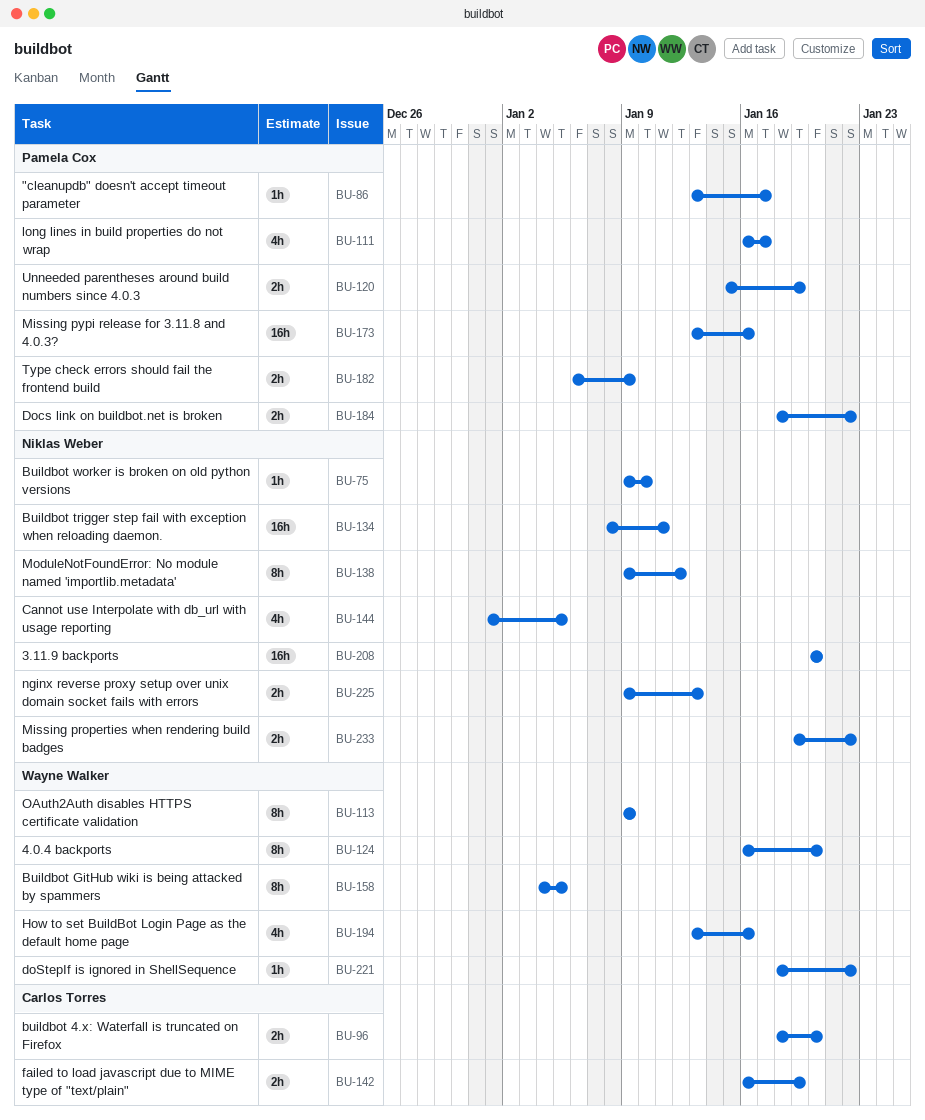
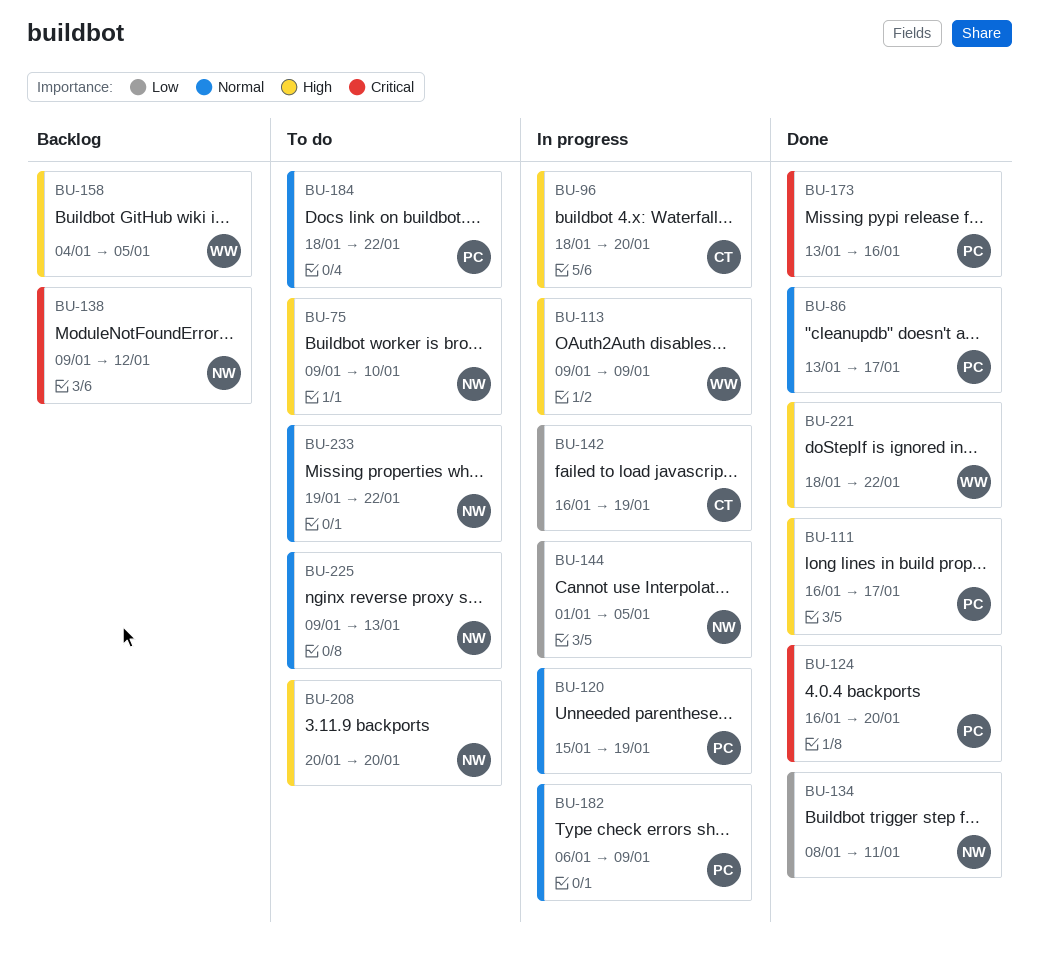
BU-124, owner: Wayne Walker -> Pamela Cox
BU-194: present -> none

